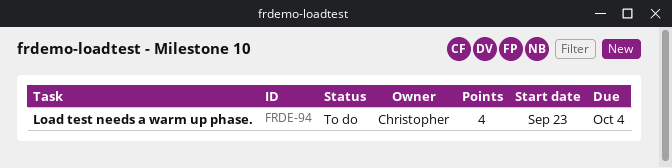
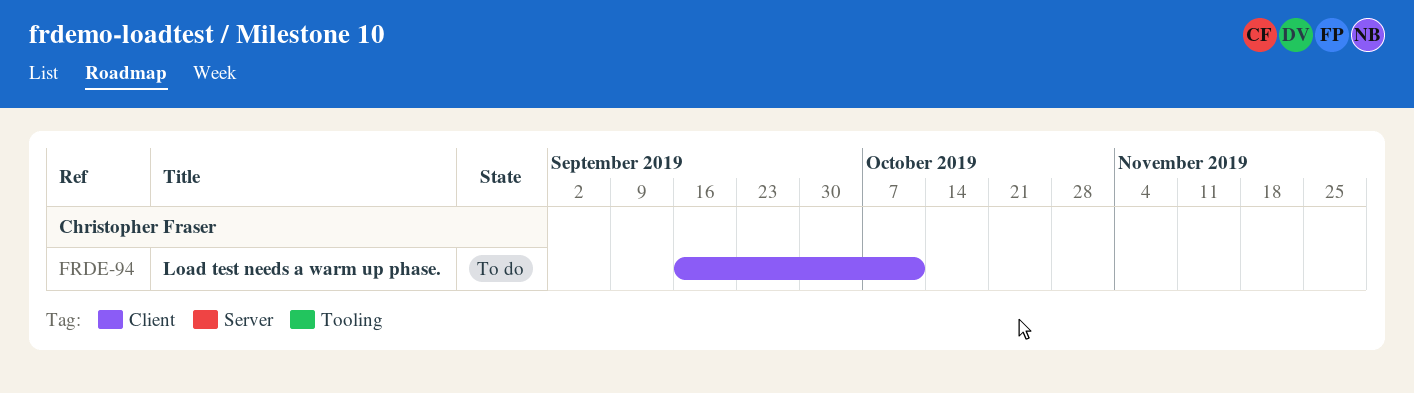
FRDE-94, start: Sep 23 -> Sep 16
FRDE-94, due: Oct 4 -> Oct 11

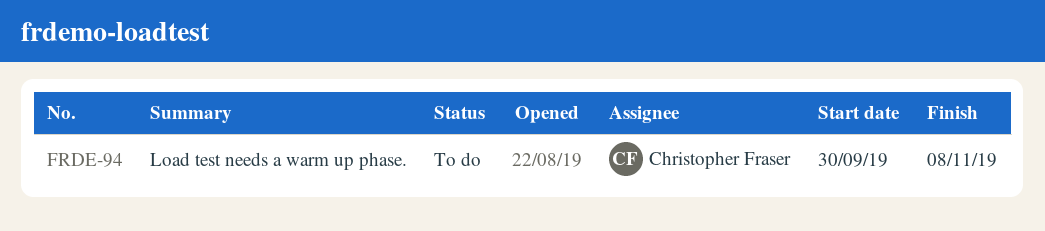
FRDE-94, start: Sep 16 -> Sep 30
FRDE-94, due: Oct 11 -> Nov 8

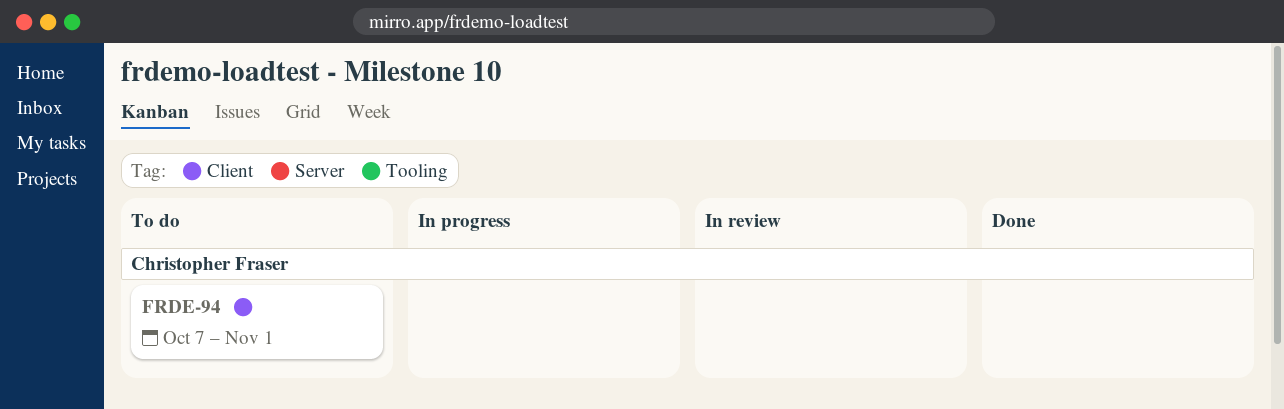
FRDE-94, start: Sep 30 -> Oct 7
FRDE-94, due: Nov 8 -> Nov 1

